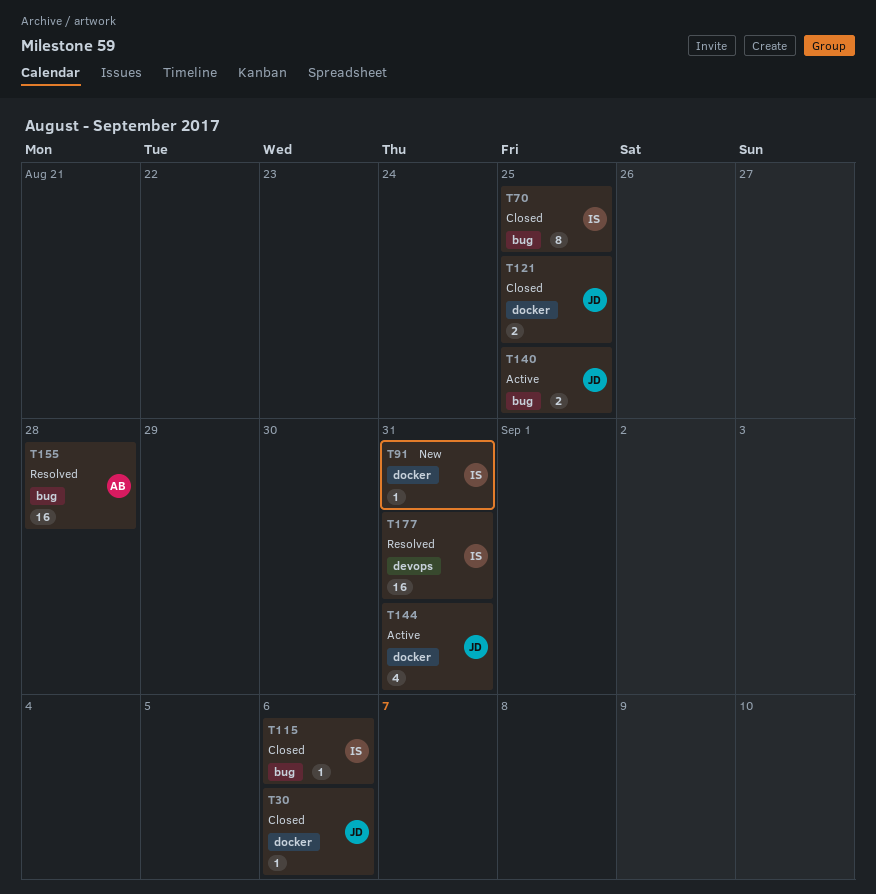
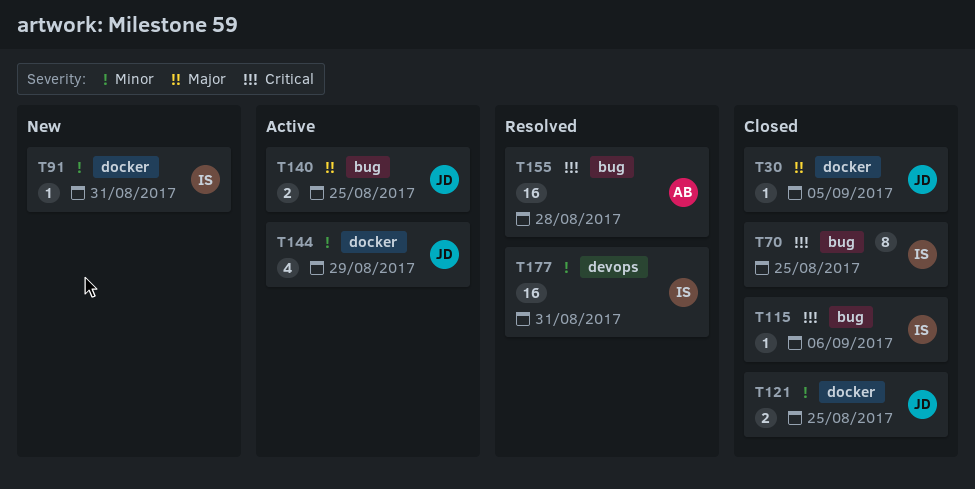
T30, due: Sep 6 -> Sep 5
T144, due: Aug 31 -> Aug 29

